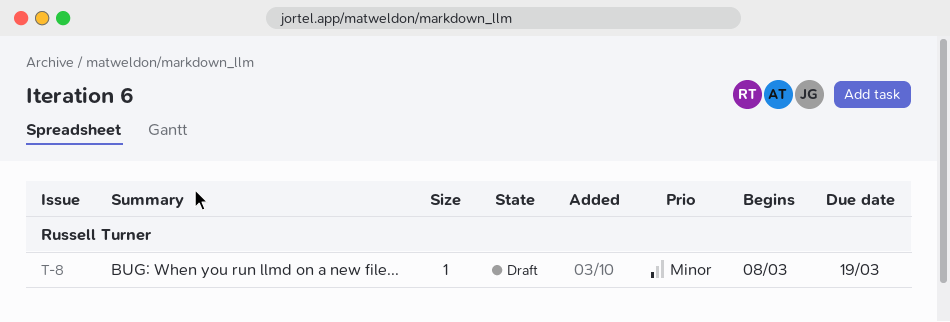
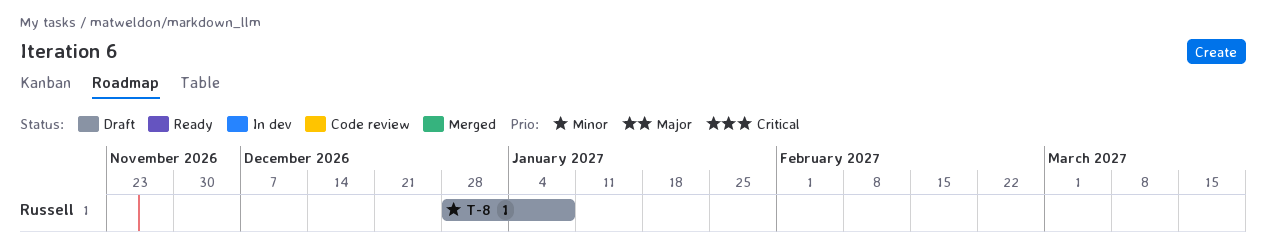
T-8, start: Mar 8 -> Dec 28
T-8, due: Mar 19 -> Jan 8

